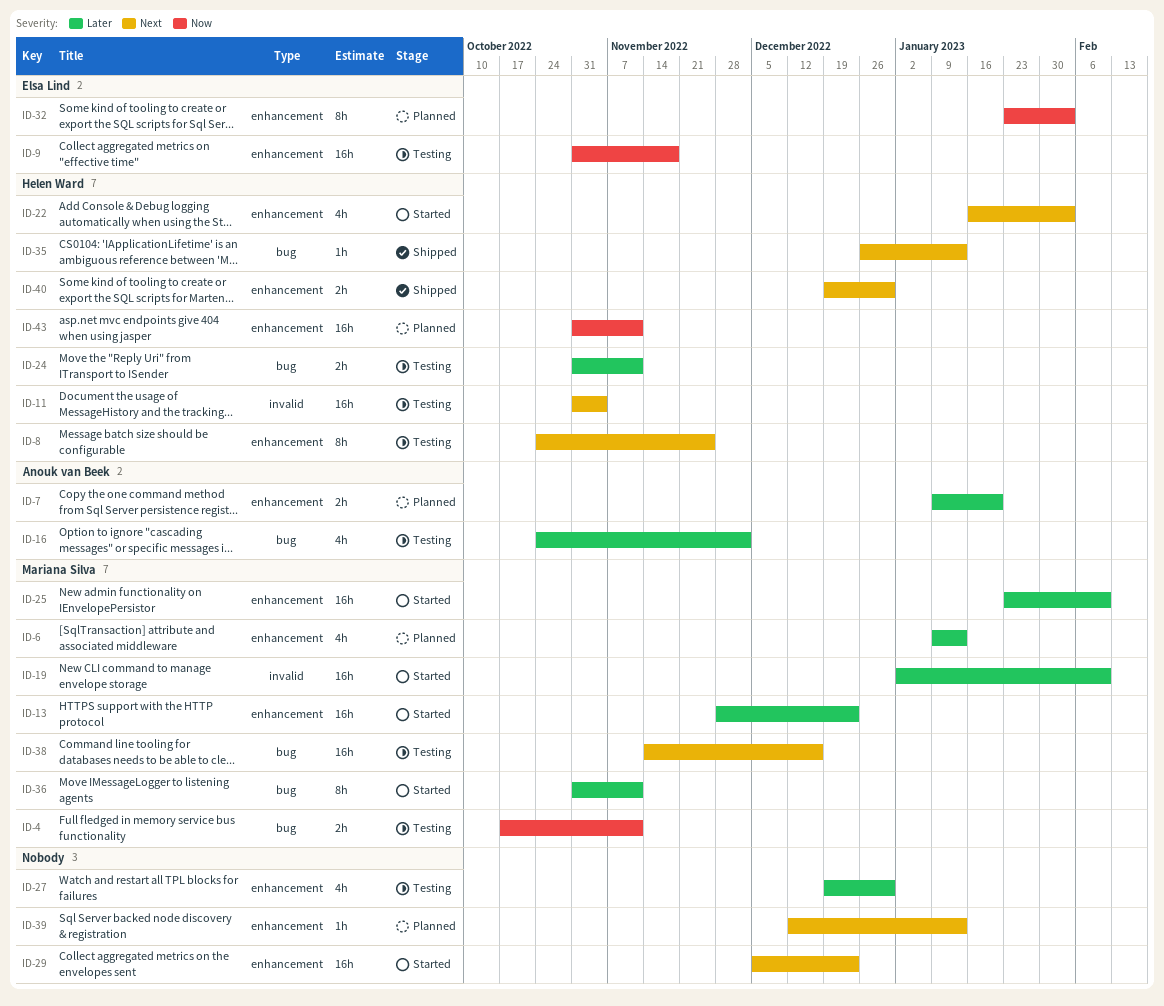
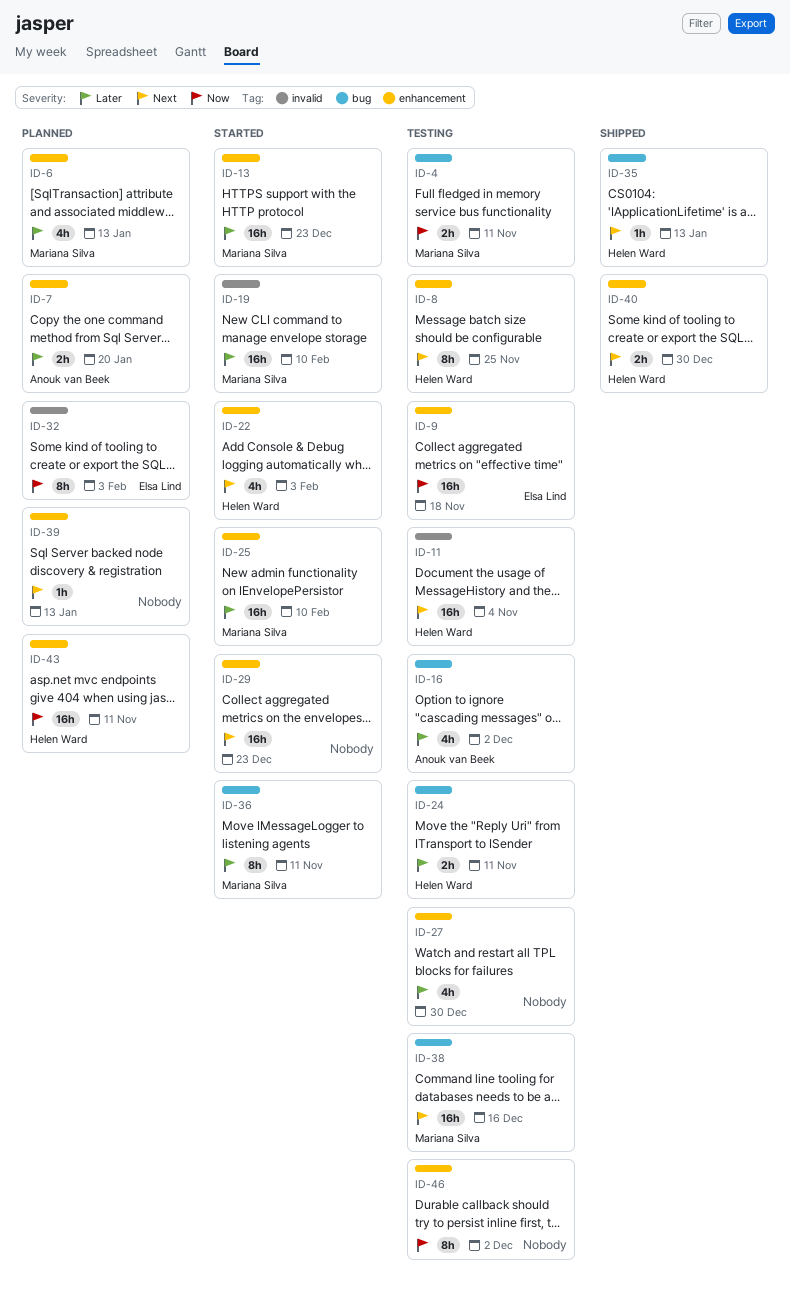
ID-32, label: enhancement -> invalid
ID-46: none -> present

